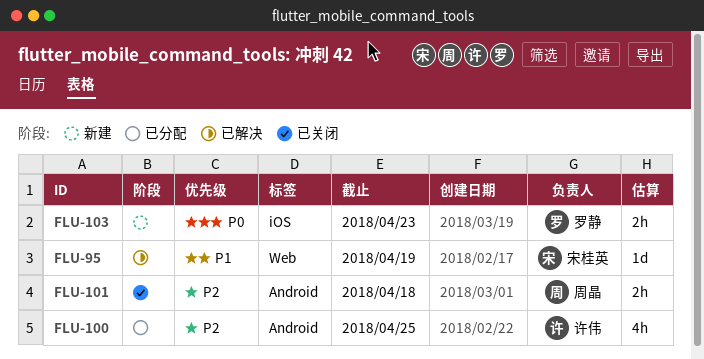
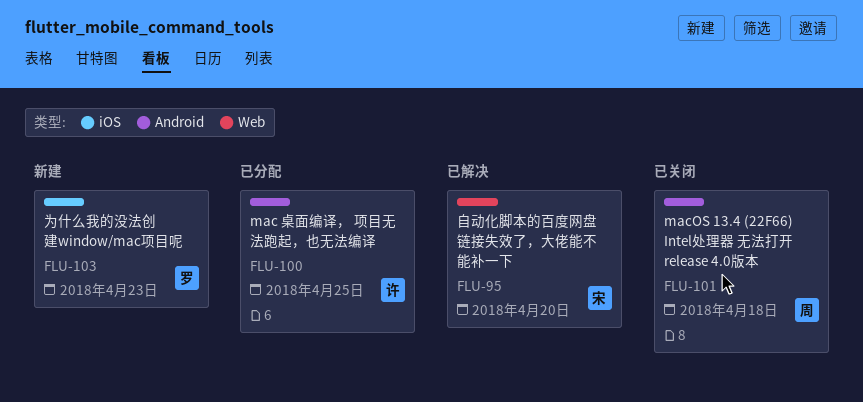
FLU-95, due: Apr 19 -> Apr 20

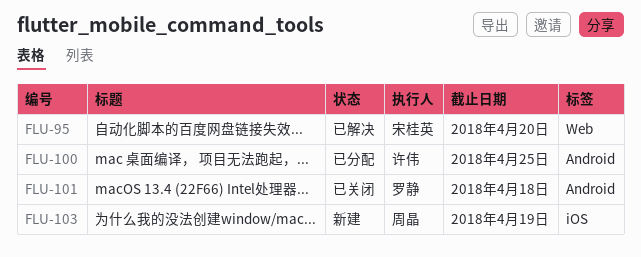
FLU-101, owner: 周晶 -> 罗静
FLU-103, owner: 罗静 -> 周晶
FLU-103, due: Apr 23 -> Apr 19

